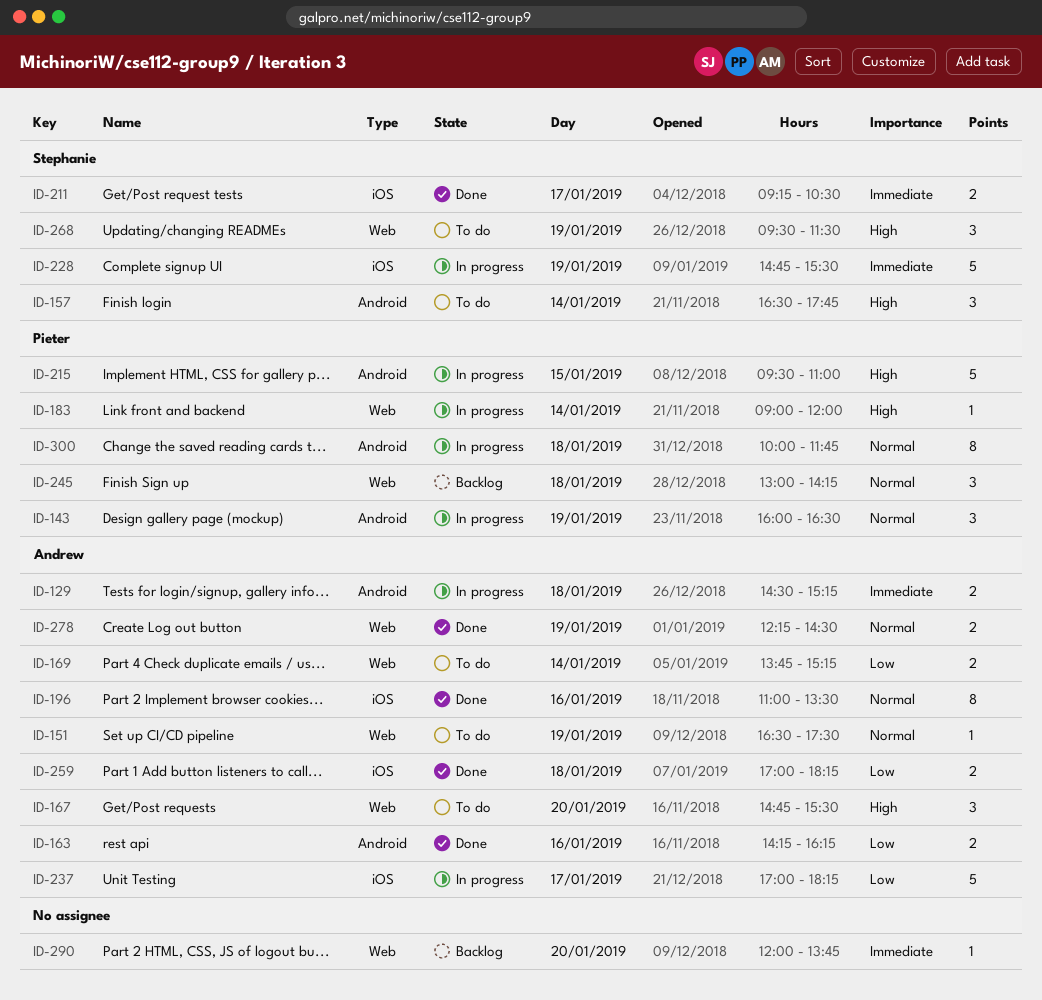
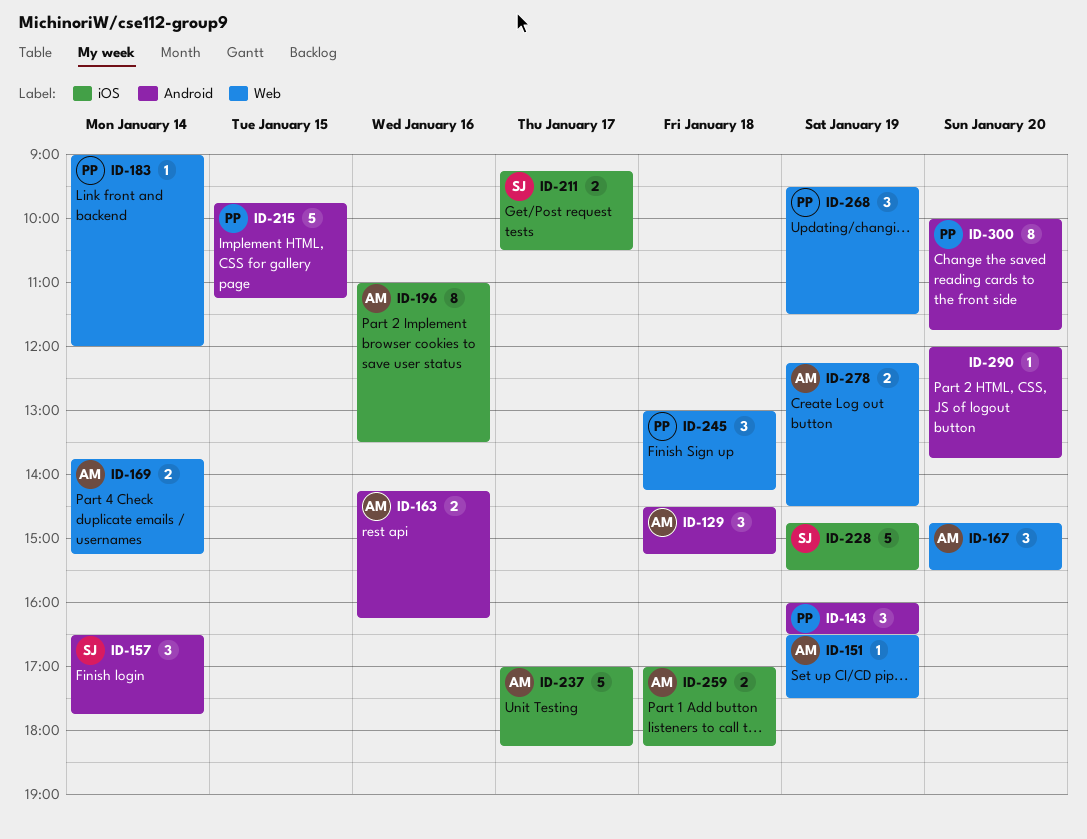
ID-129, estimate: 2 -> 3
ID-215, begins: 09:30 -> 09:45
ID-215, ends: 11:00 -> 11:15
ID-268, owner: Stephanie -> Pieter
ID-290, label: Web -> Android
ID-300, day: Jan 18 -> Jan 20

